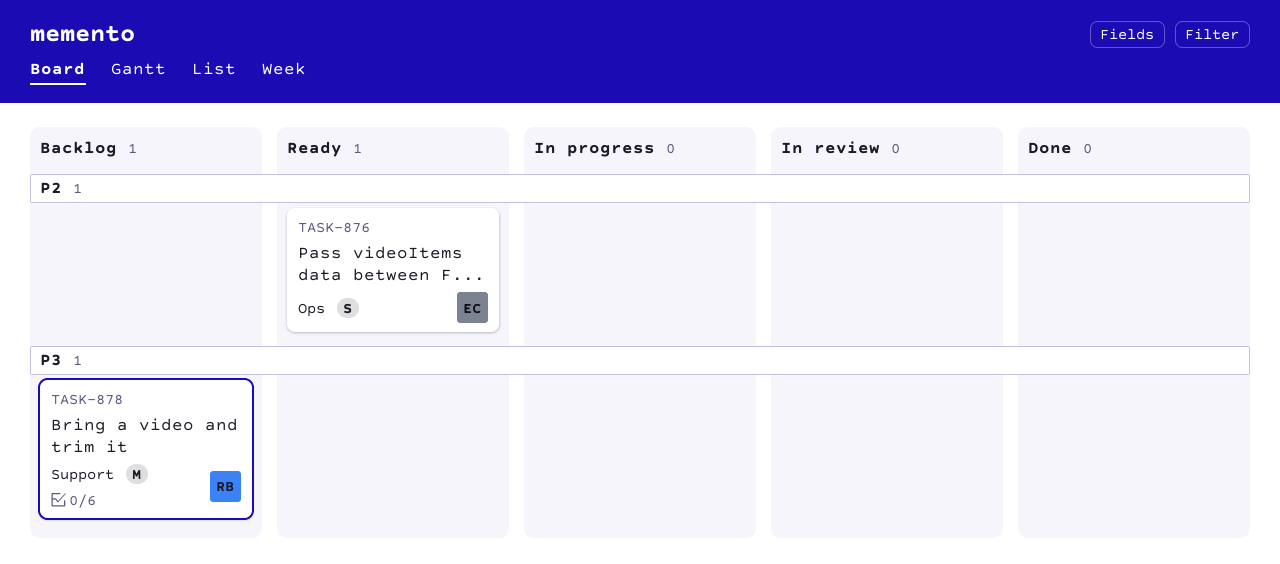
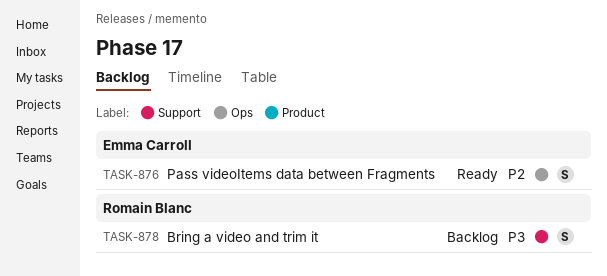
TASK-878, estimate: M -> S

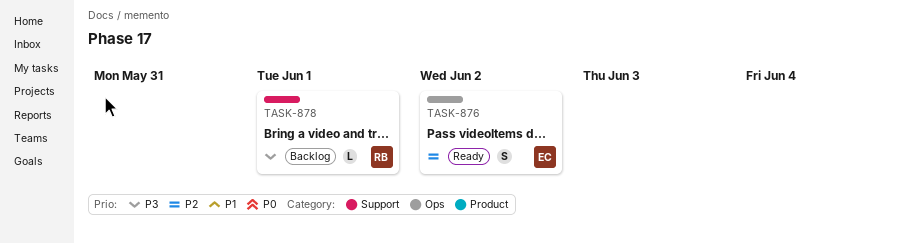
TASK-878, estimate: S -> L

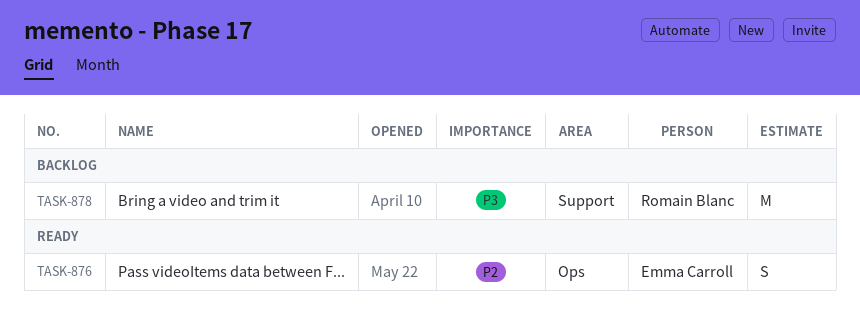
TASK-878, estimate: L -> M

